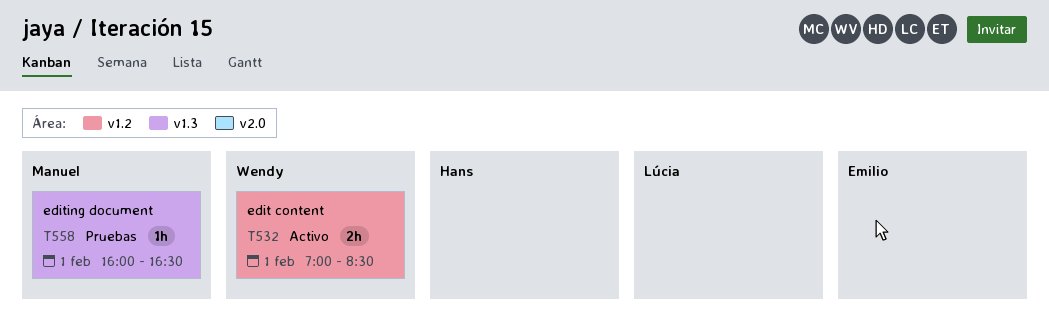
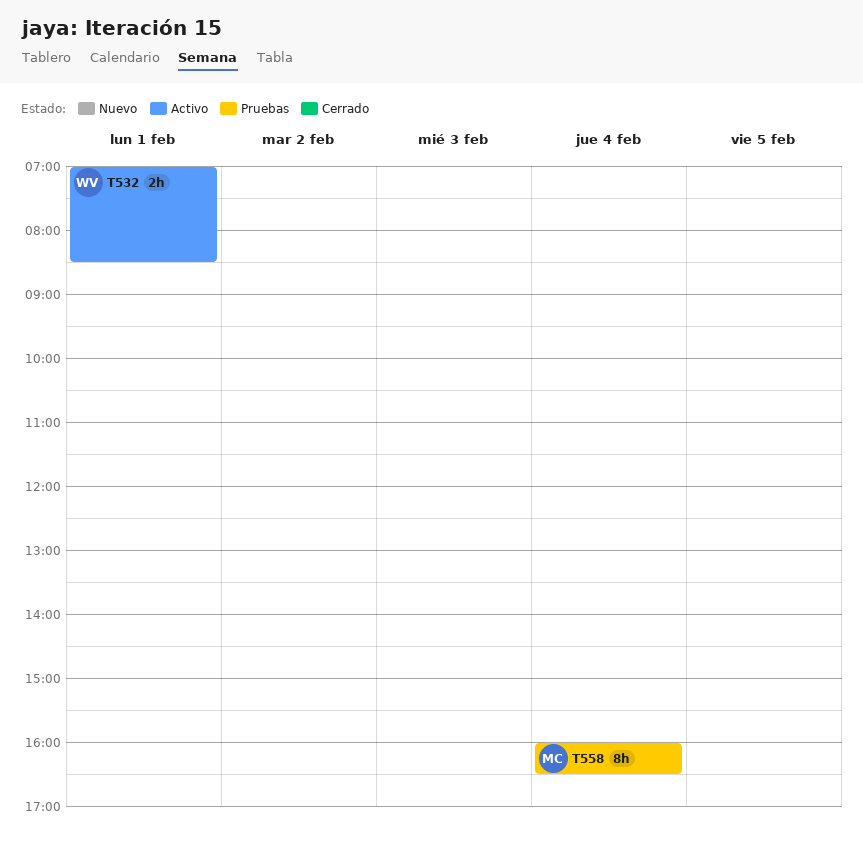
T558, estimate: 1h -> 8h
T558, day: Feb 1 -> Feb 4

